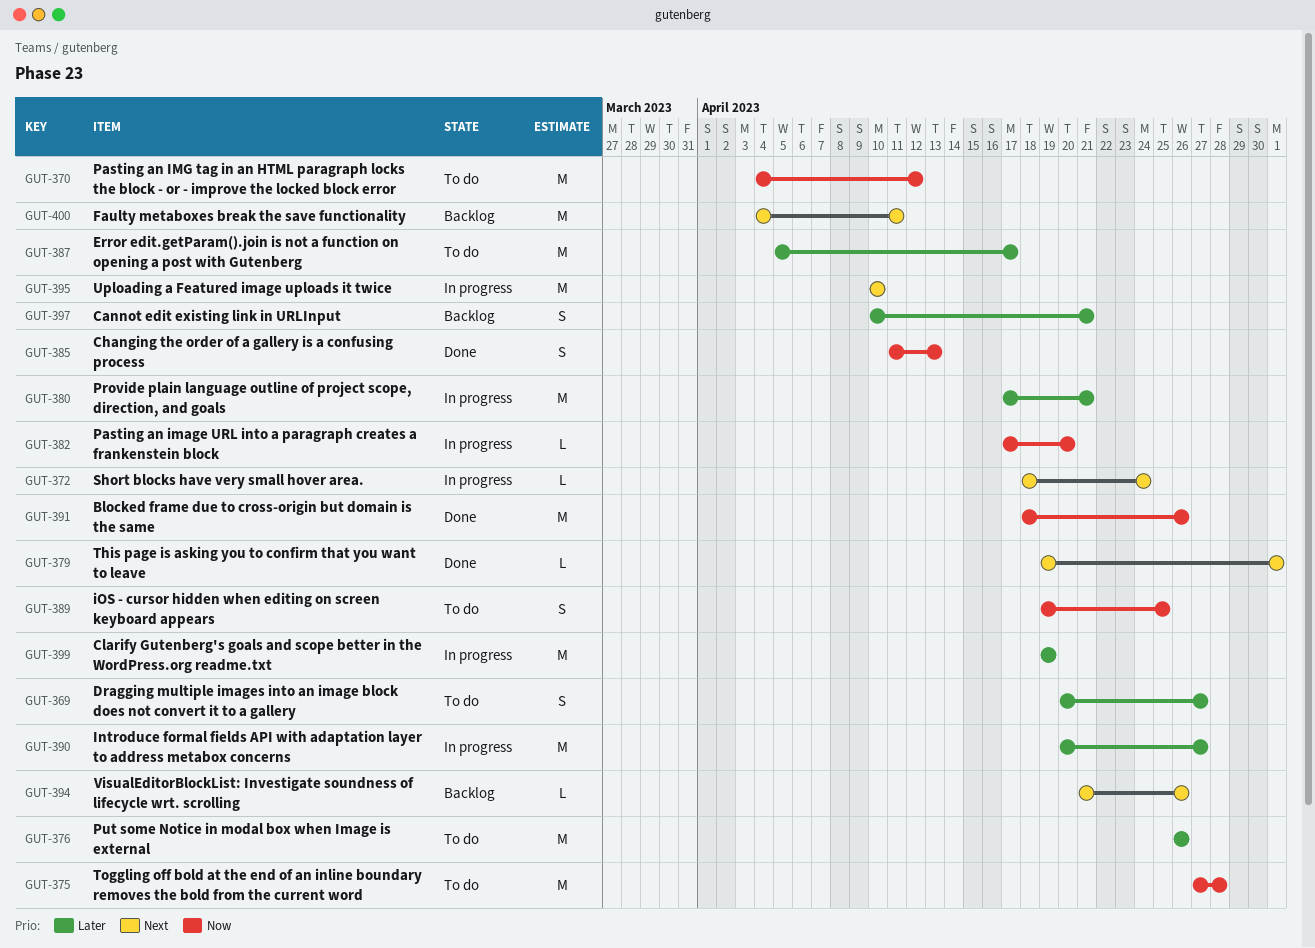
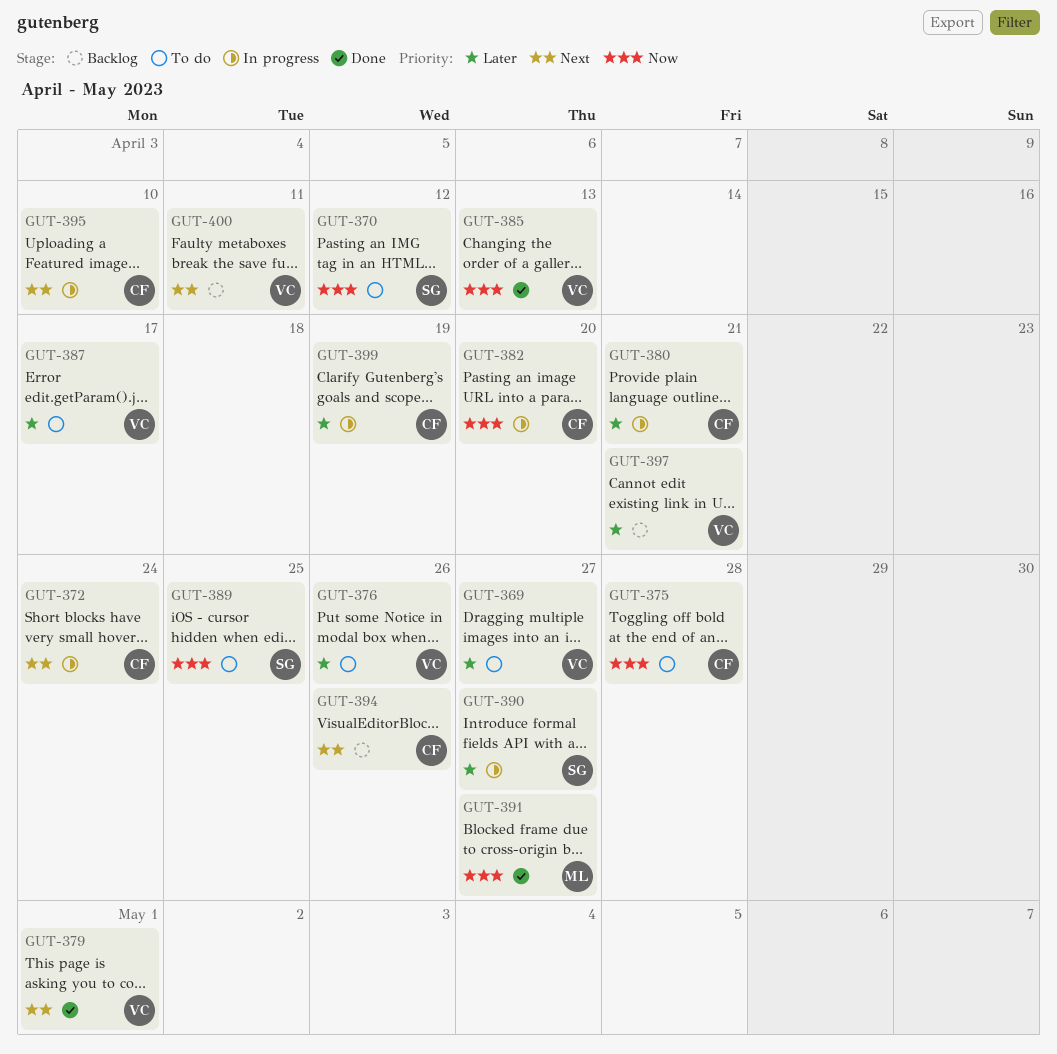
GUT-391, due: Apr 26 -> Apr 27

